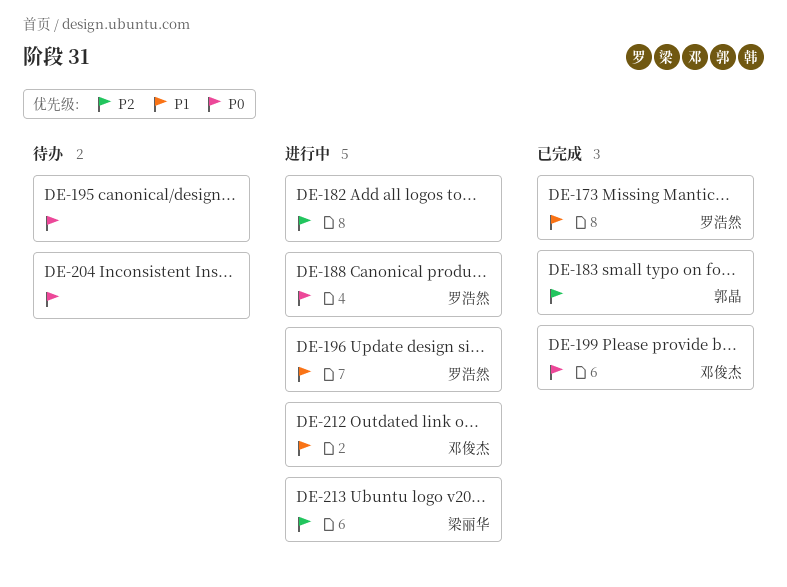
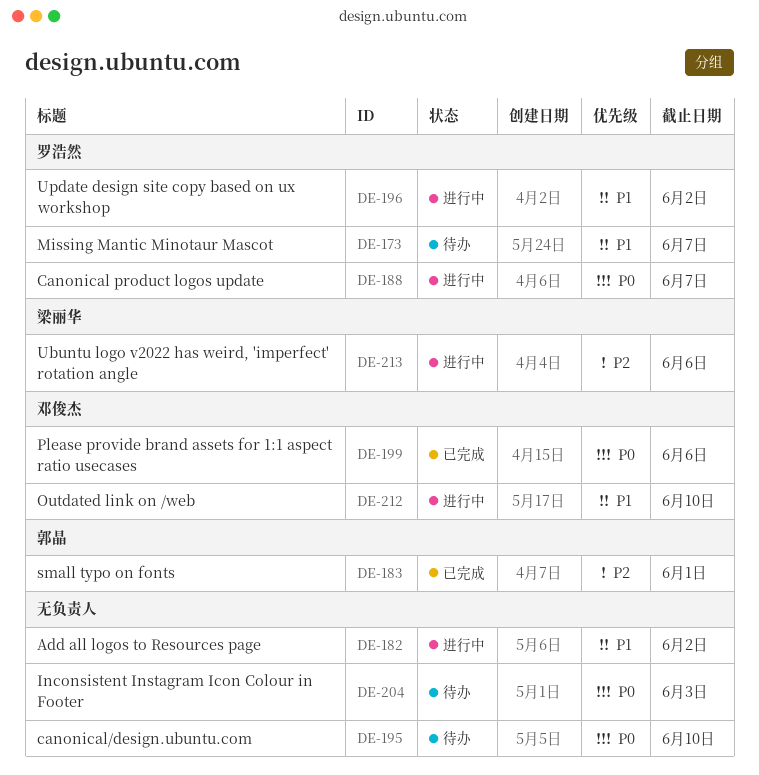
DE-173, status: 已完成 -> 待办
DE-182, priority: P2 -> P1

